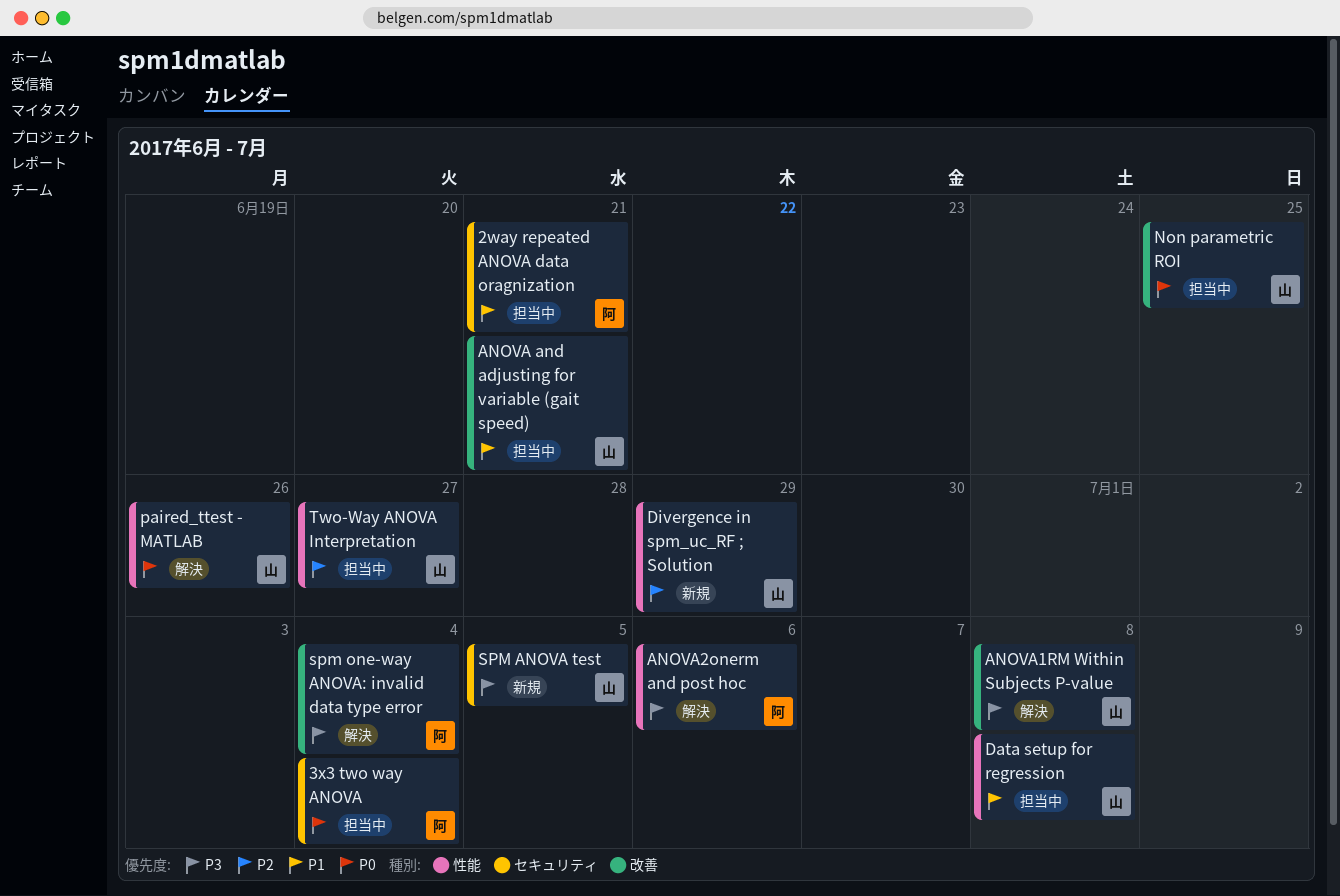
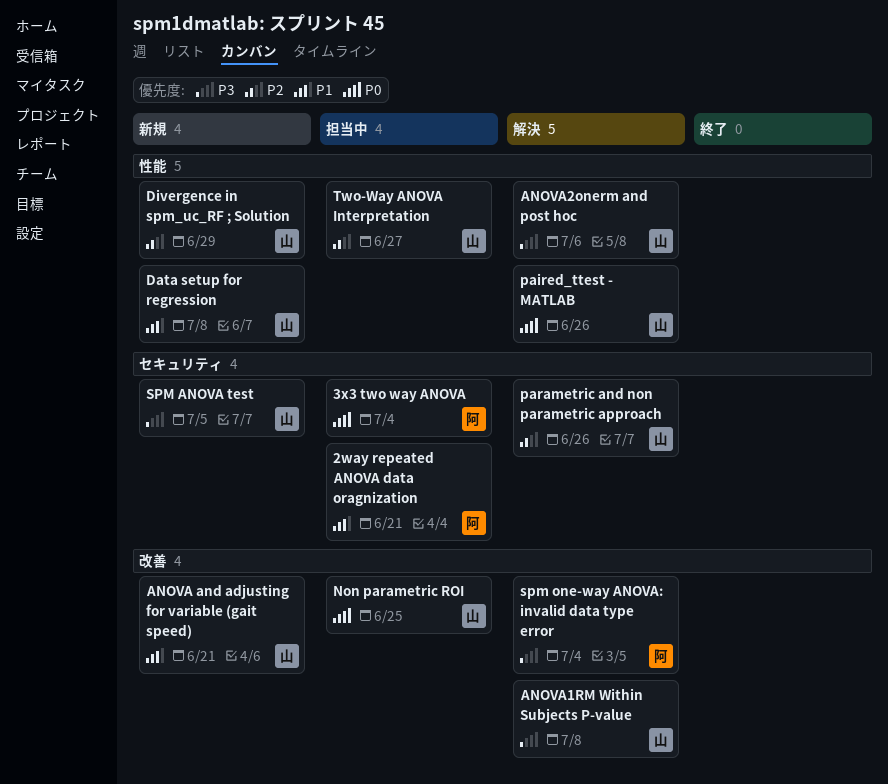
ANOVA and adjusting for variable (gait speed), status: 担当中 -> 新規
ANOVA2onerm and post hoc, owner: 阿 -> 山
Data setup for regression, status: 担当中 -> 新規
parametric and non parametric approach: none -> present

